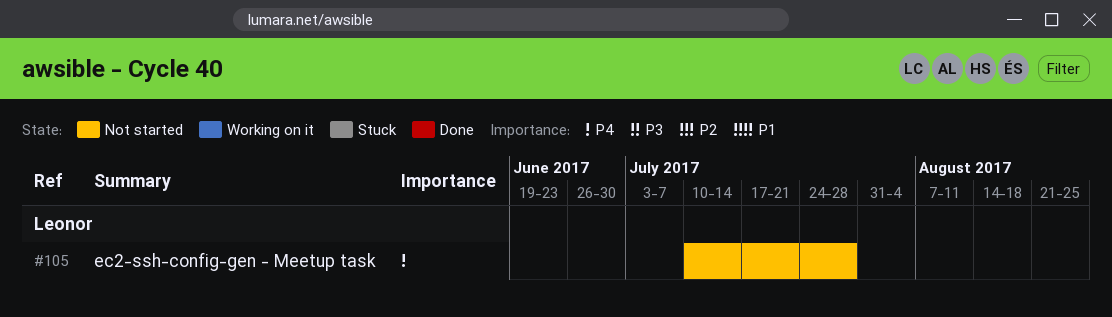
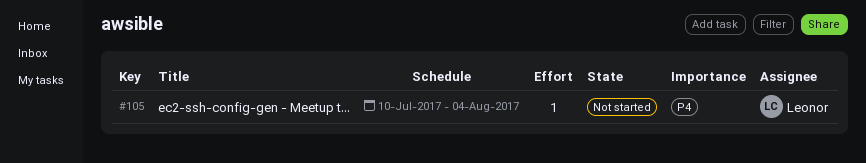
#105, due: Jul 28 -> Aug 4

